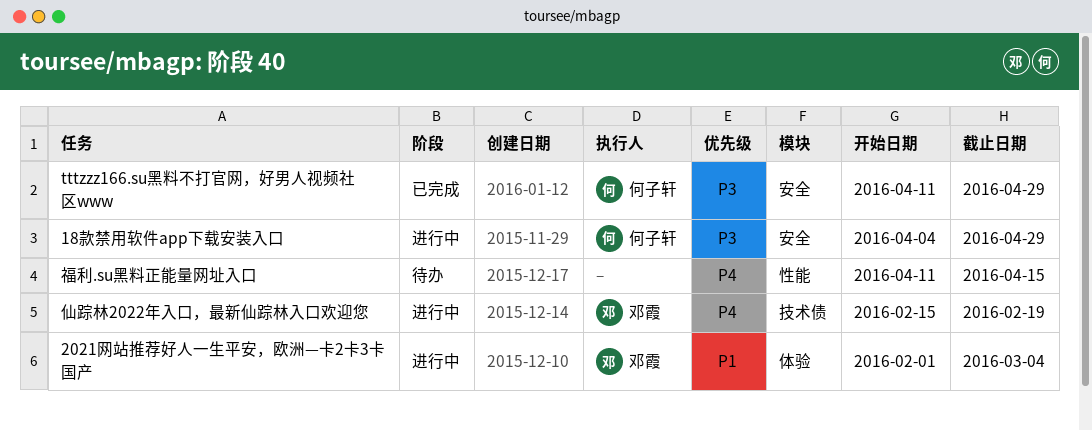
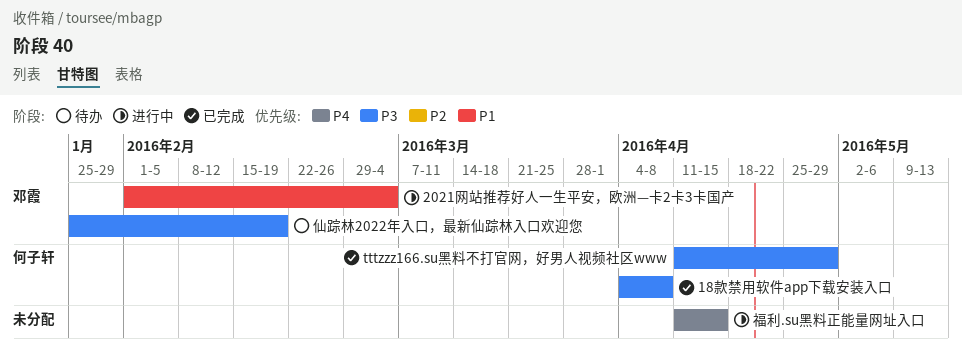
18款禁用软件app下载安装入口, status: 进行中 -> 已完成
18款禁用软件app下载安装入口, due: Apr 29 -> Apr 8
仙踪林2022年入口，最新仙踪林入口欢迎您, status: 进行中 -> 待办
仙踪林2022年入口，最新仙踪林入口欢迎您, priority: P4 -> P3
仙踪林2022年入口，最新仙踪林入口欢迎您, start: Feb 15 -> Jan 25
福利.su黑料正能量网址入口, status: 待办 -> 进行中

